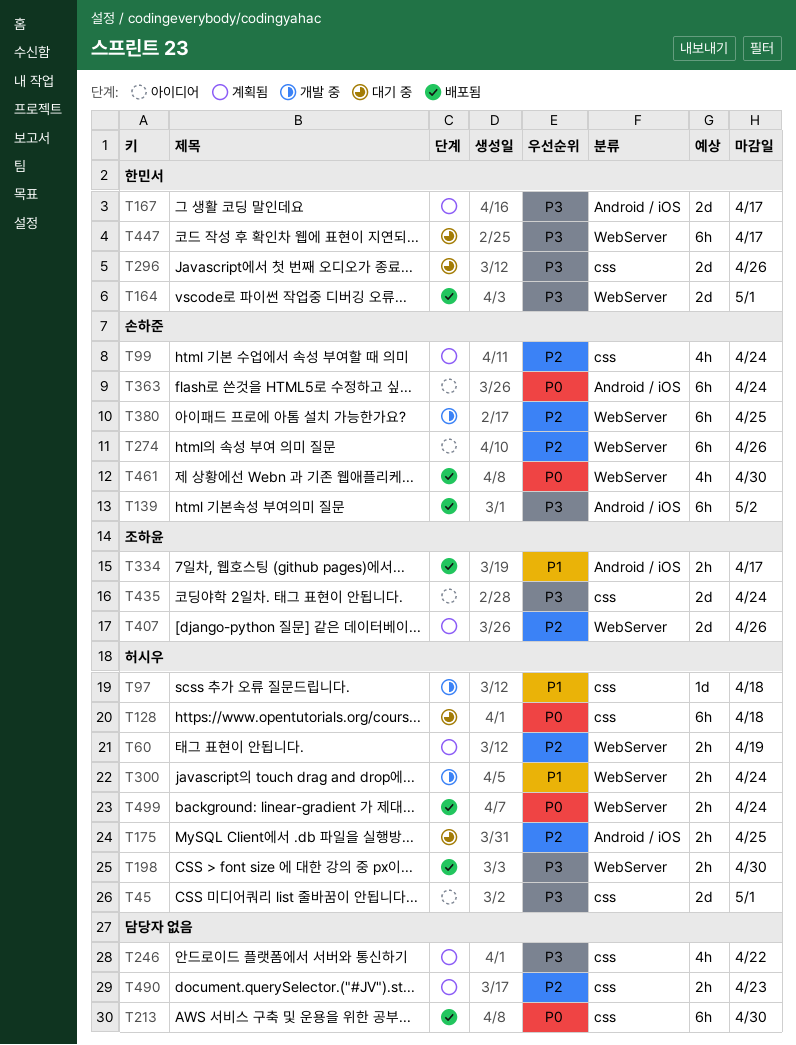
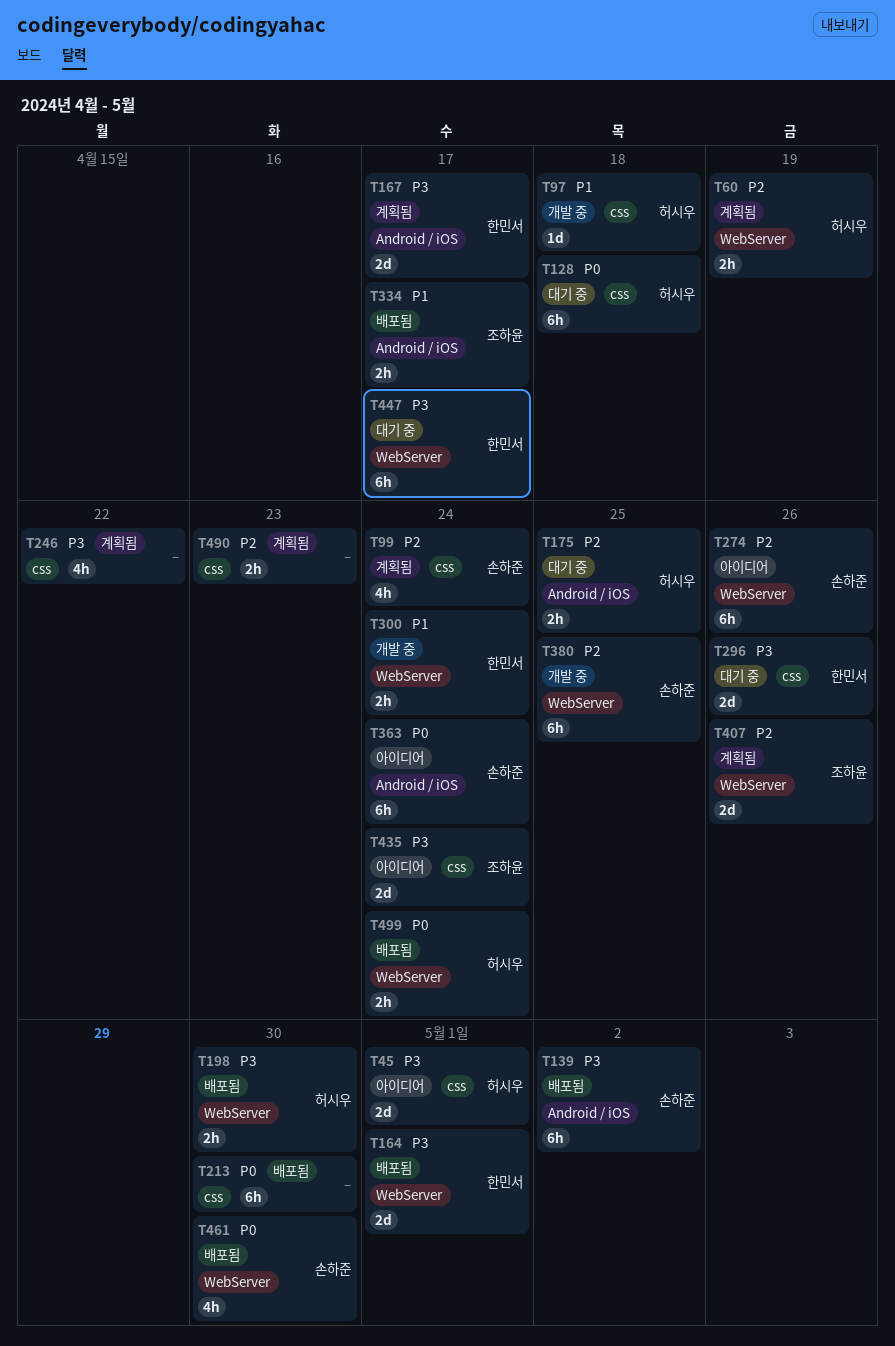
T300, owner: 허시우 -> 한민서

